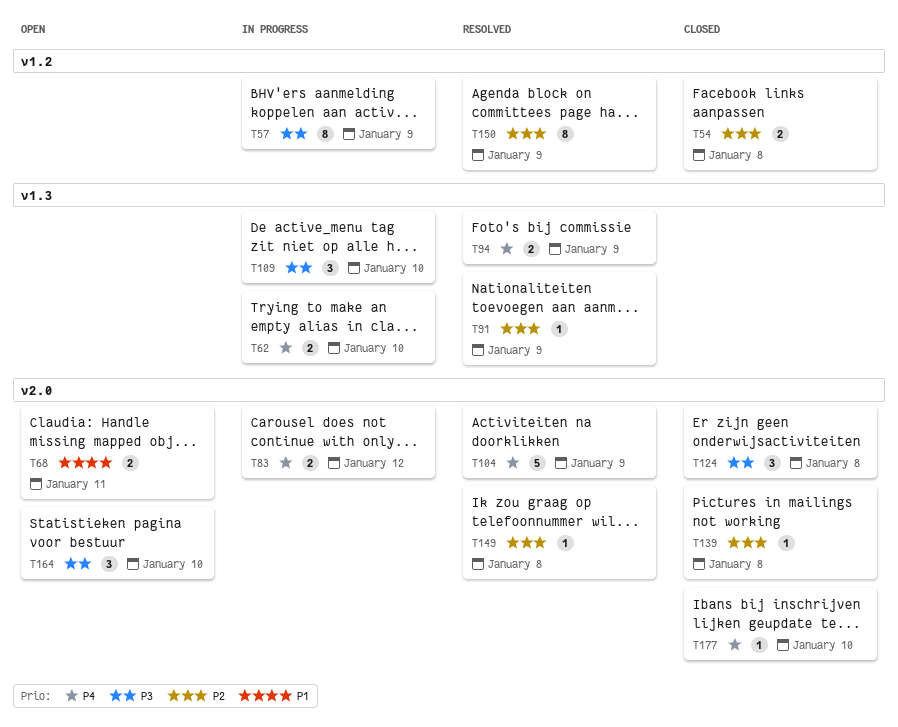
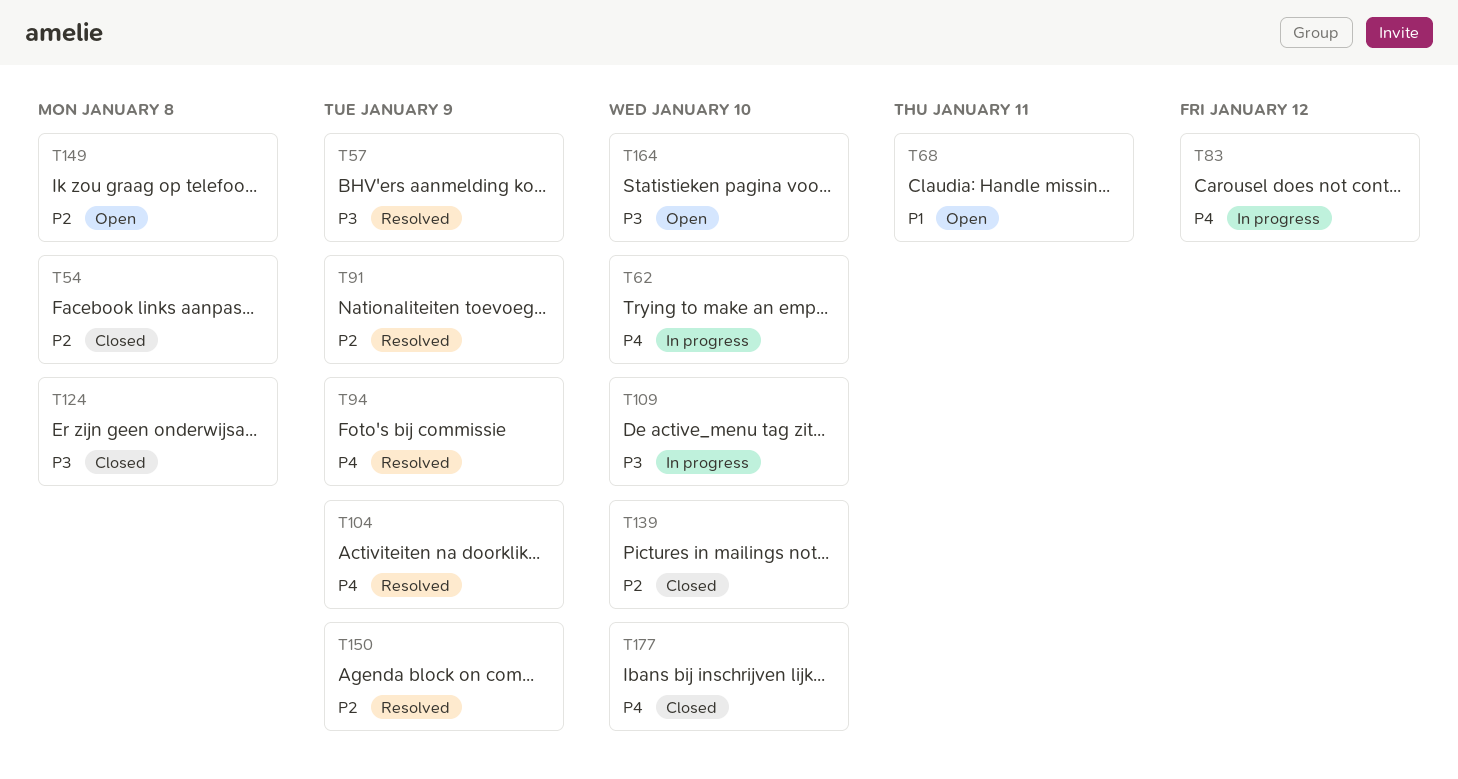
T57, status: In progress -> Resolved
T139, due: Jan 8 -> Jan 10
T149, status: Resolved -> Open

